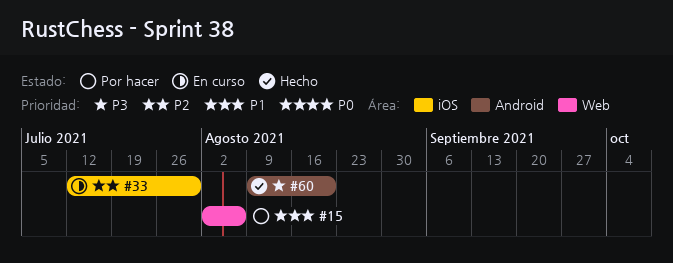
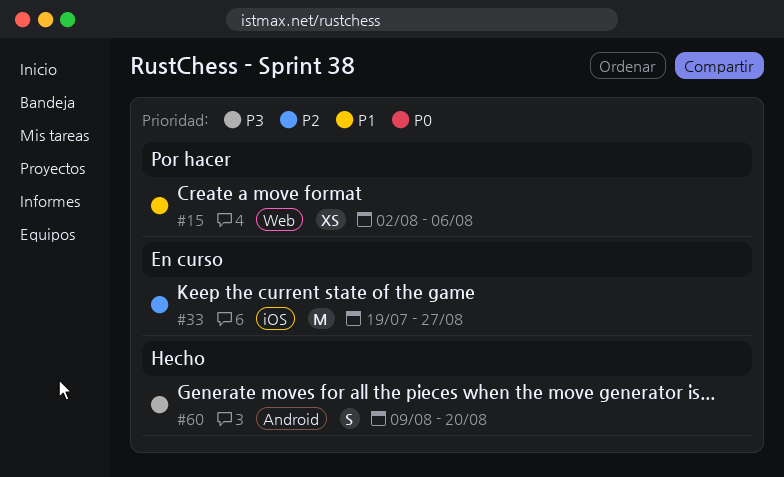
#33, start: Jul 12 -> Jul 19
#33, due: Jul 30 -> Aug 27

